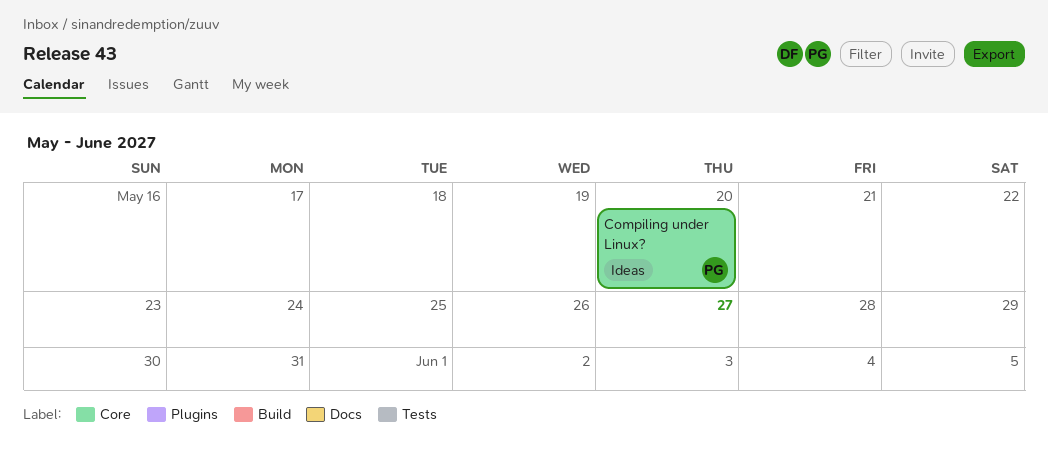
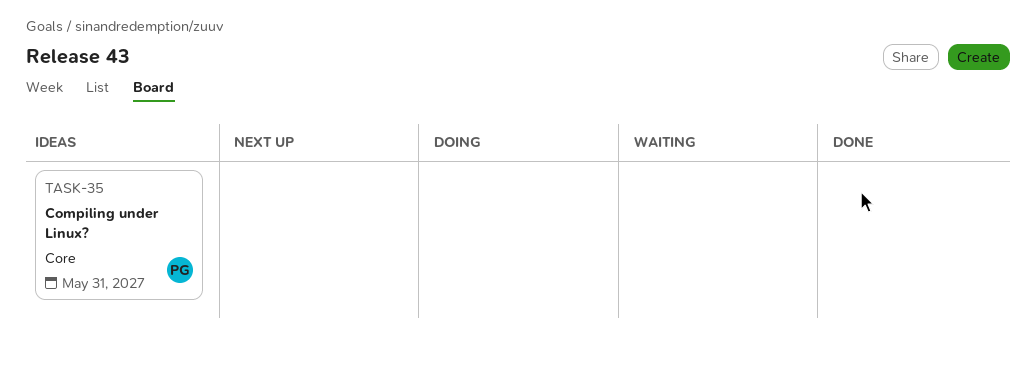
Compiling under Linux?, due: May 20 -> May 31

